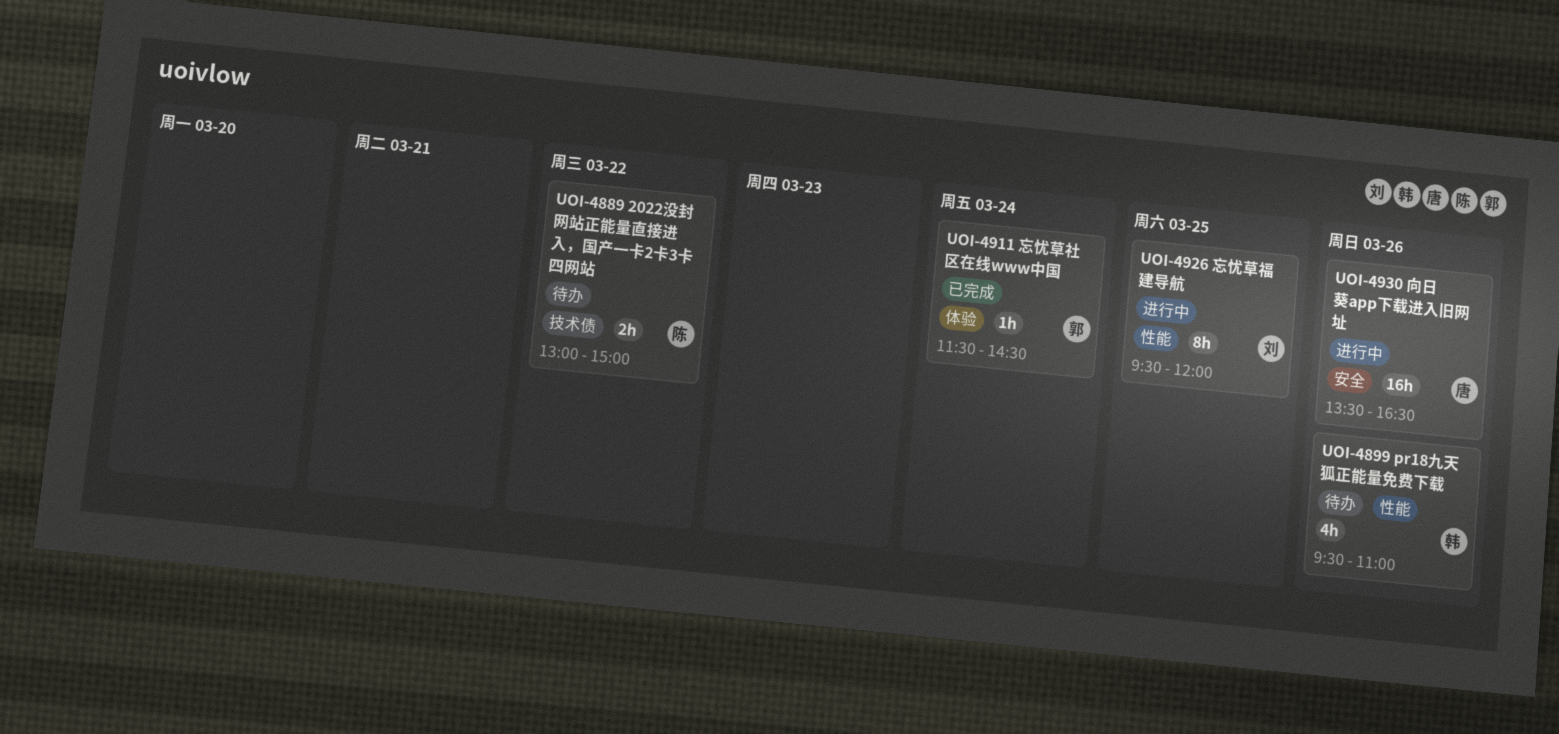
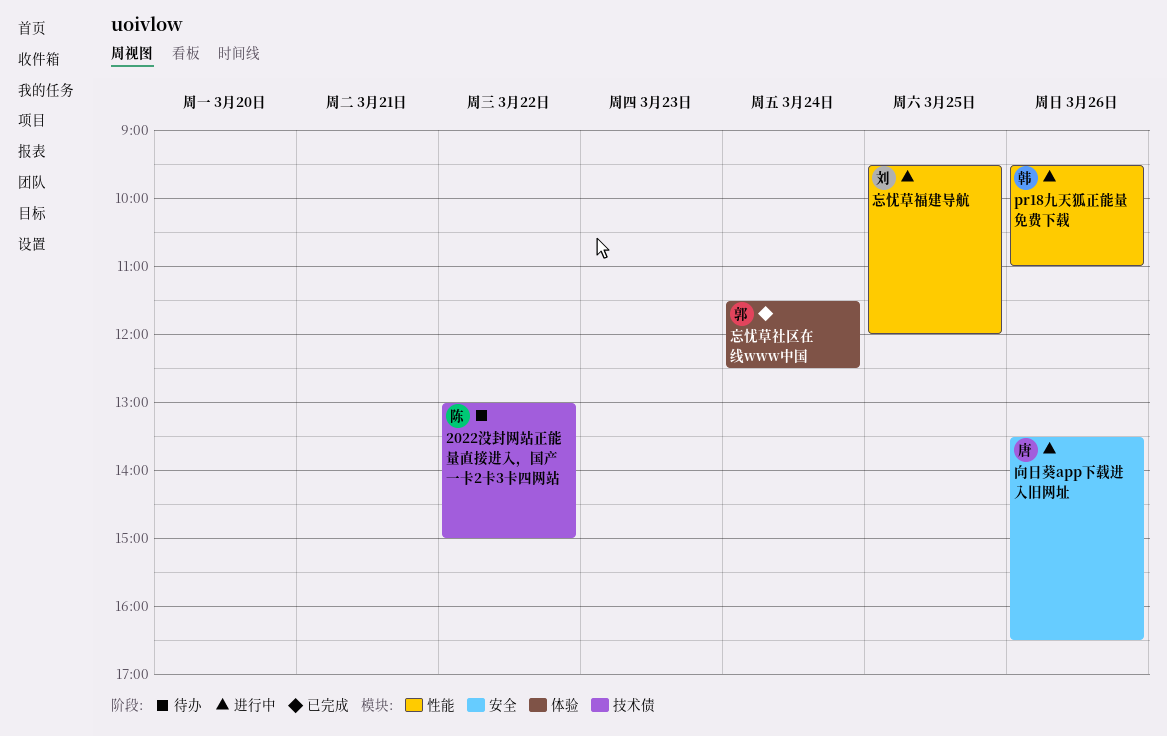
pr18九天狐正能量免费下载, status: 待办 -> 进行中
忘忧草社区在线www中国, ends: 14:30 -> 12:30

